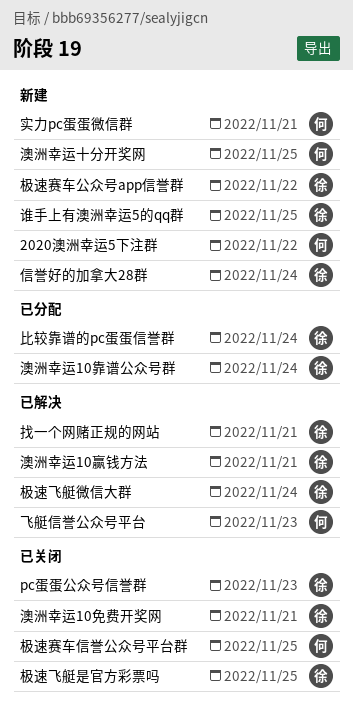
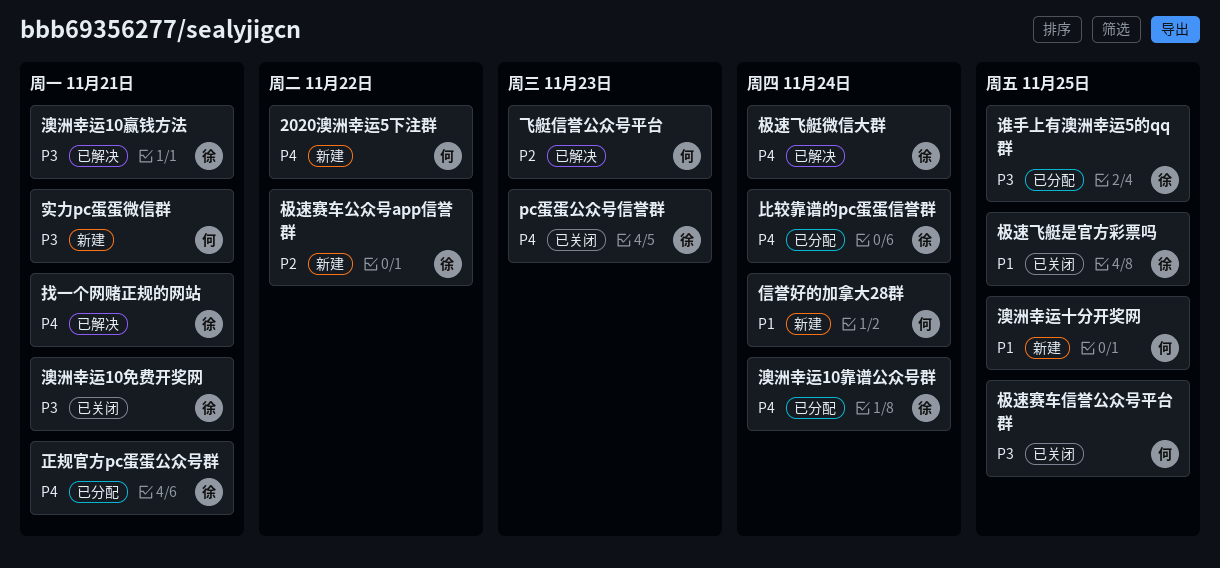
信誉好的加拿大28群, owner: 徐 -> 何
正规官方pc蛋蛋公众号群: none -> present
谁手上有澳洲幸运5的qq群, status: 新建 -> 已分配

